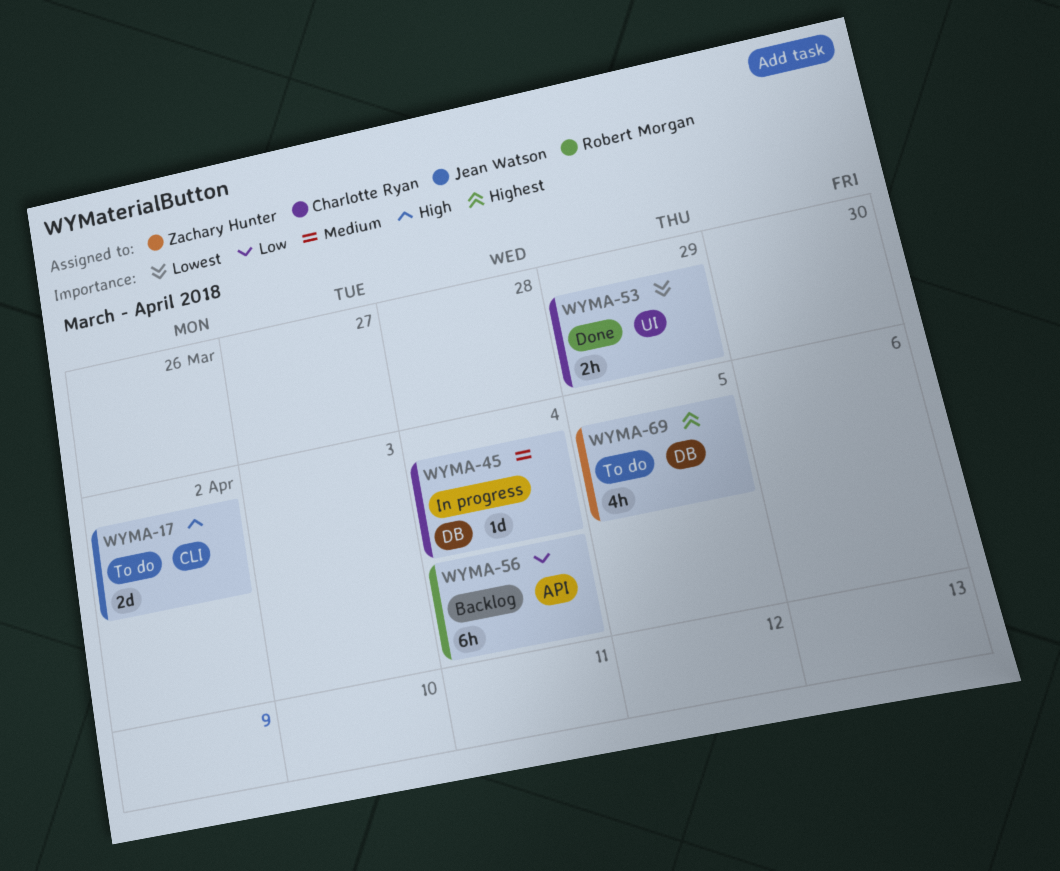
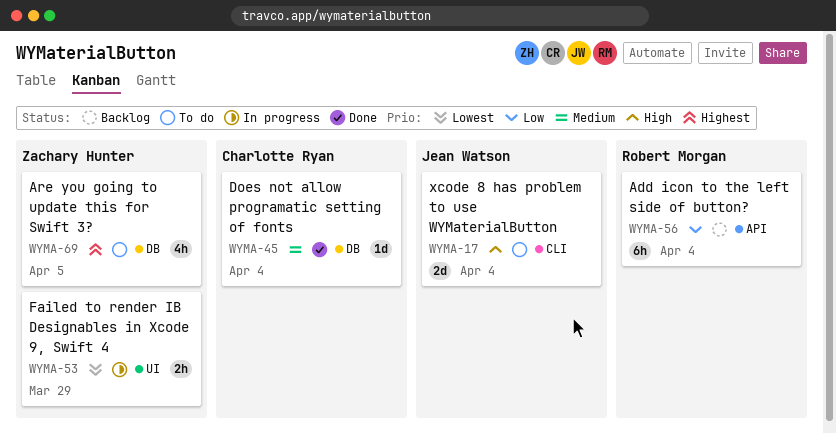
WYMA-17, due: Apr 2 -> Apr 4
WYMA-45, status: In progress -> Done
WYMA-53, status: Done -> In progress
WYMA-53, owner: Charlotte Ryan -> Zachary Hunter

